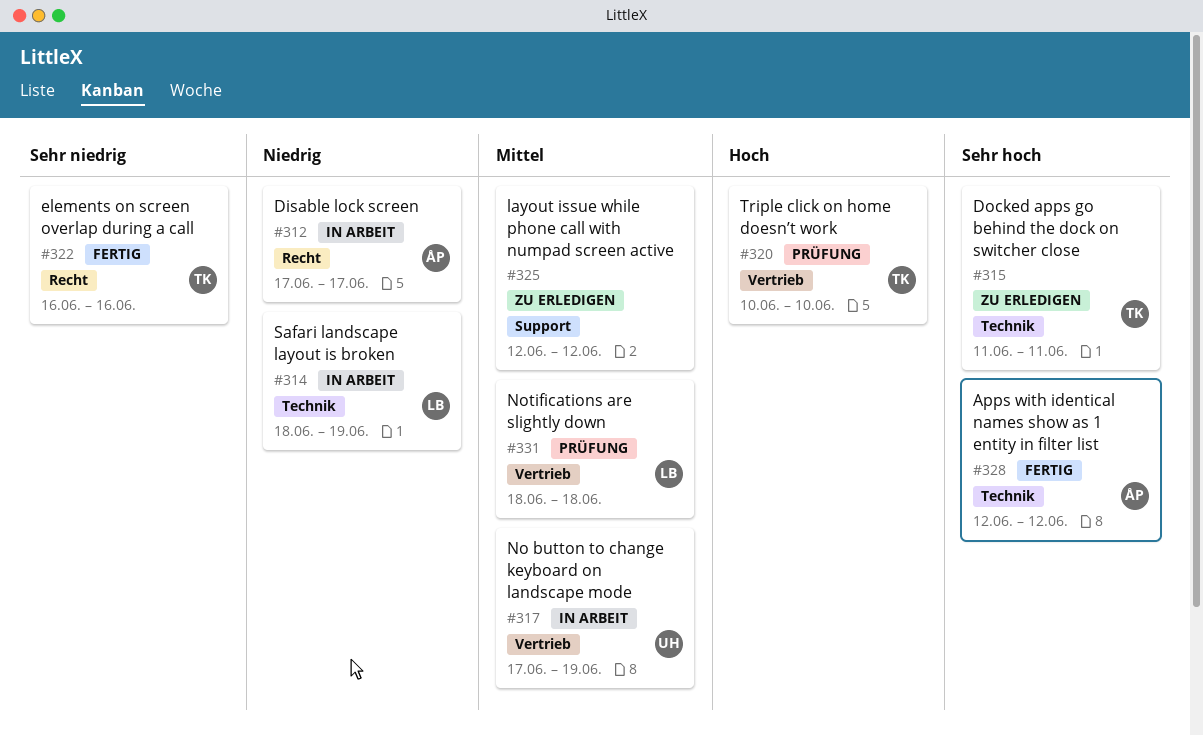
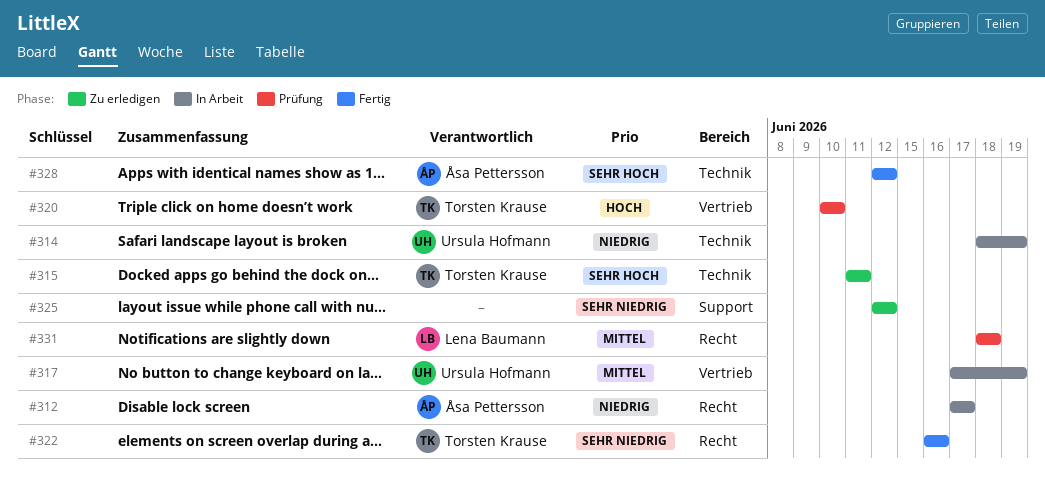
#314, owner: Lena Baumann -> Ursula Hofmann
#325, priority: Mittel -> Sehr niedrig
#331, label: Vertrieb -> Recht

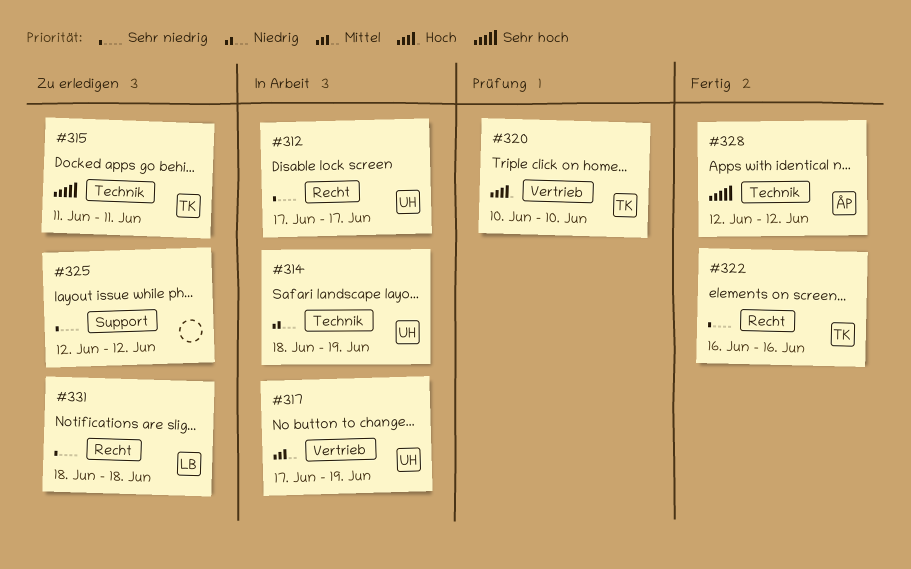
#312, owner: Åsa Pettersson -> Ursula Hofmann
#312, priority: Niedrig -> Sehr niedrig
#331, status: Prüfung -> Zu erledigen
#331, priority: Mittel -> Sehr niedrig

